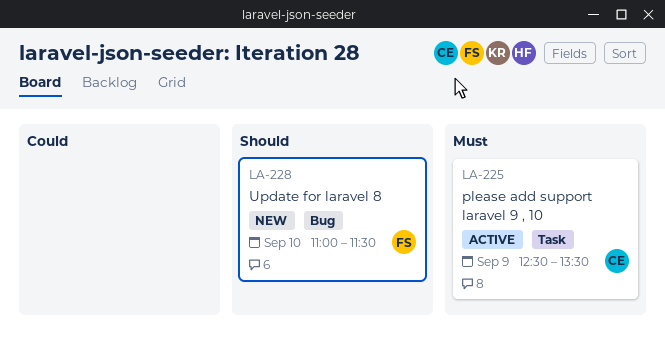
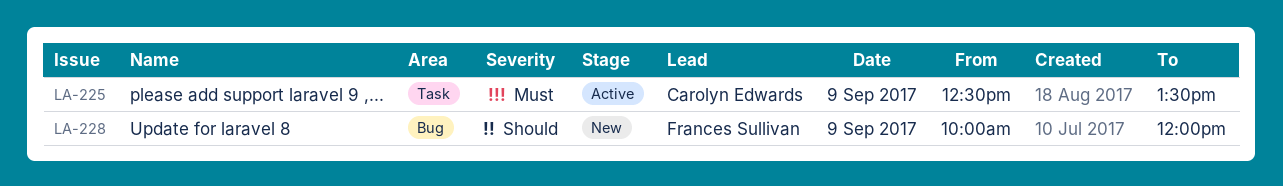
LA-228, day: Sep 10 -> Sep 9
LA-228, begins: 11:00 -> 10:00
LA-228, ends: 11:30 -> 12:00

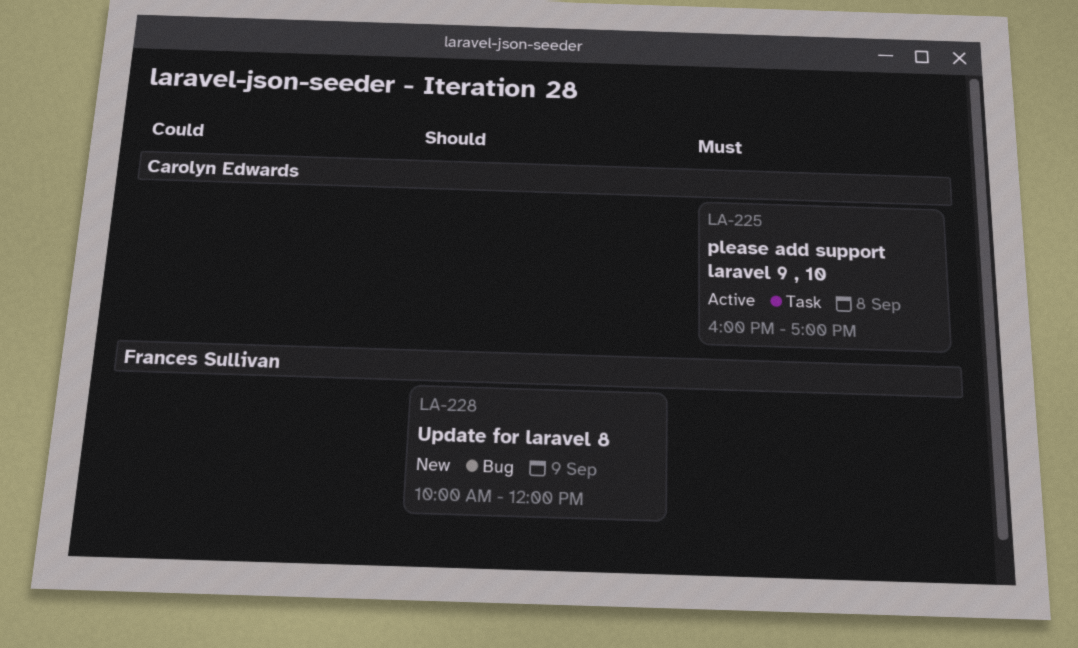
LA-225, day: Sep 9 -> Sep 8
LA-225, begins: 12:30 -> 16:00
LA-225, ends: 13:30 -> 17:00

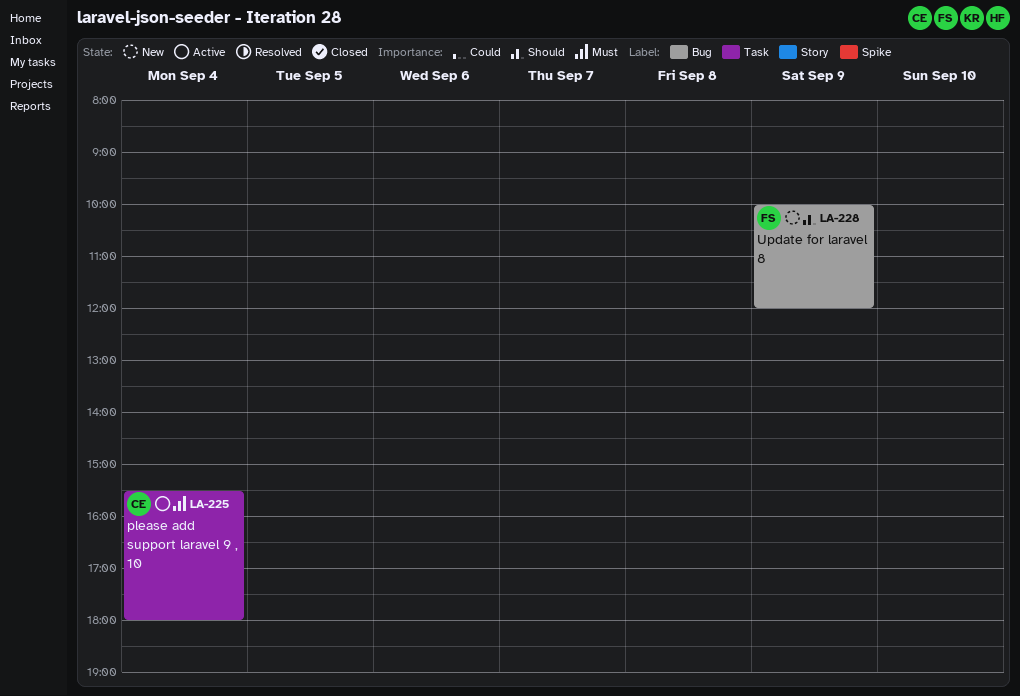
LA-225, day: Sep 8 -> Sep 4
LA-225, begins: 16:00 -> 15:30
LA-225, ends: 17:00 -> 18:00

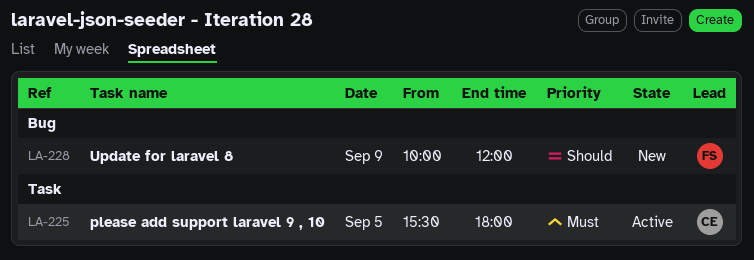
LA-225, day: Sep 4 -> Sep 5

